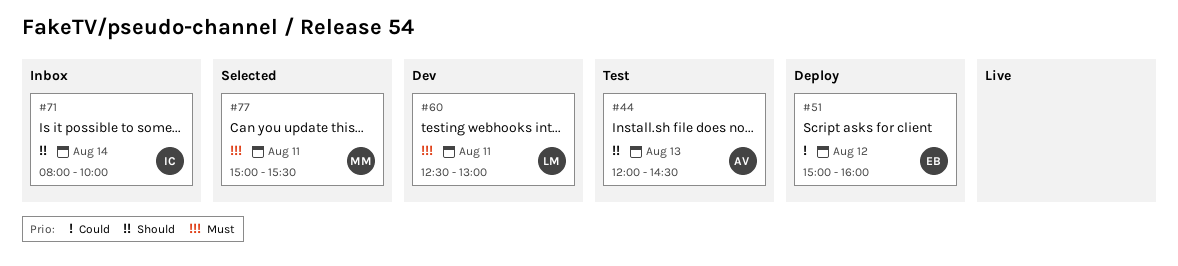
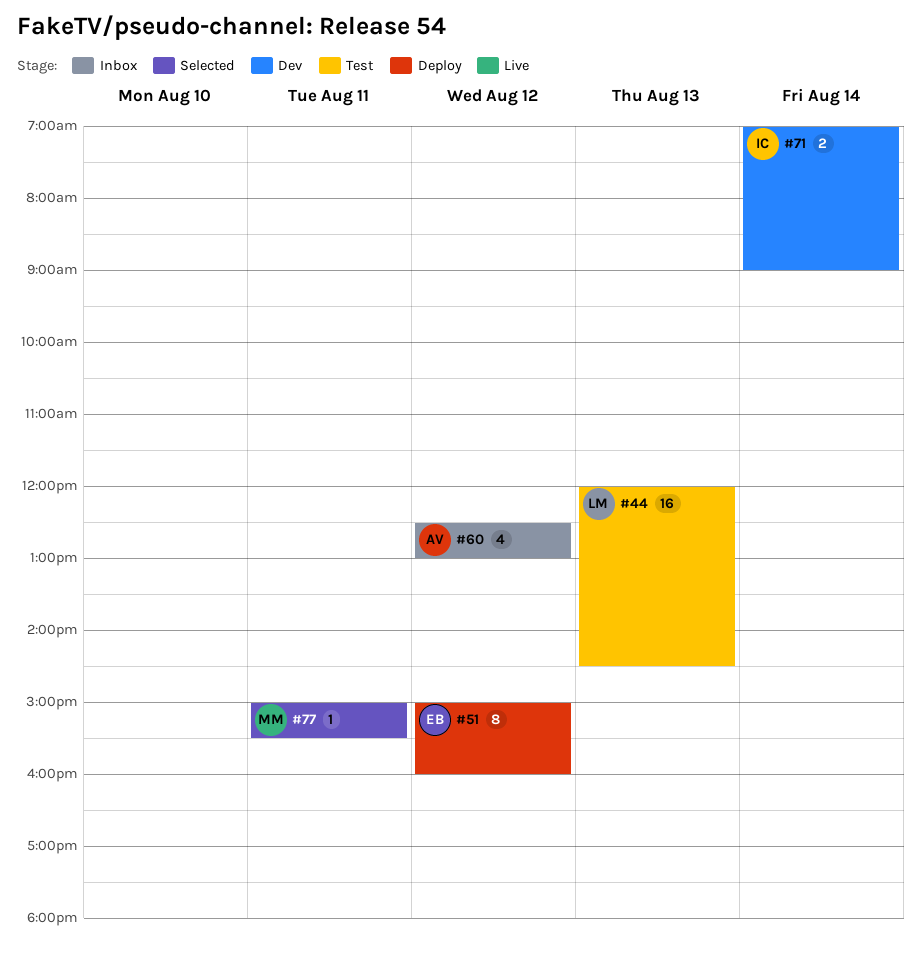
#44, owner: AV -> LM
#60, status: Dev -> Inbox
#60, owner: LM -> AV
#60, day: Aug 11 -> Aug 12
#71, status: Inbox -> Dev
#71, begins: 08:00 -> 07:00
#71, ends: 10:00 -> 09:00

